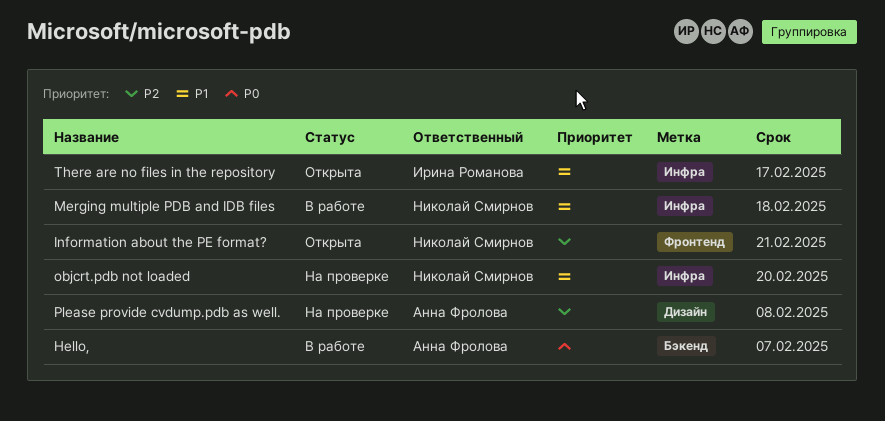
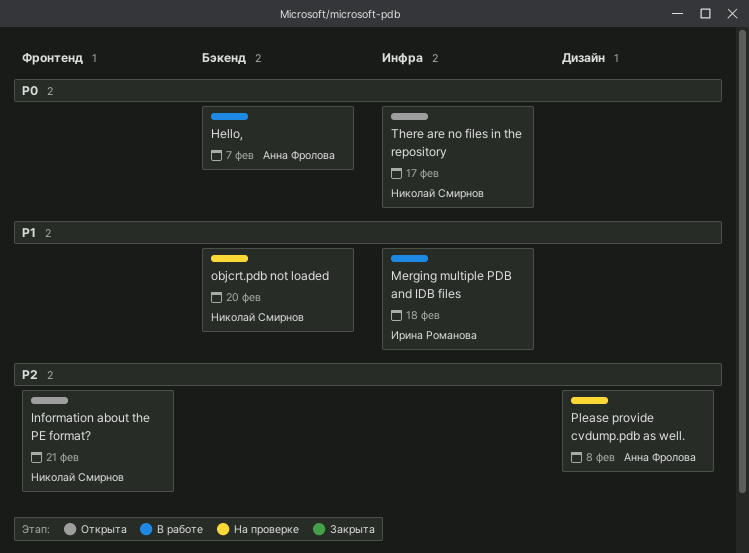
Merging multiple PDB and IDB files, owner: Николай Смирнов -> Ирина Романова
objcrt.pdb not loaded, label: Инфра -> Бэкенд
There are no files in the repository, owner: Ирина Романова -> Николай Смирнов
There are no files in the repository, priority: P1 -> P0

